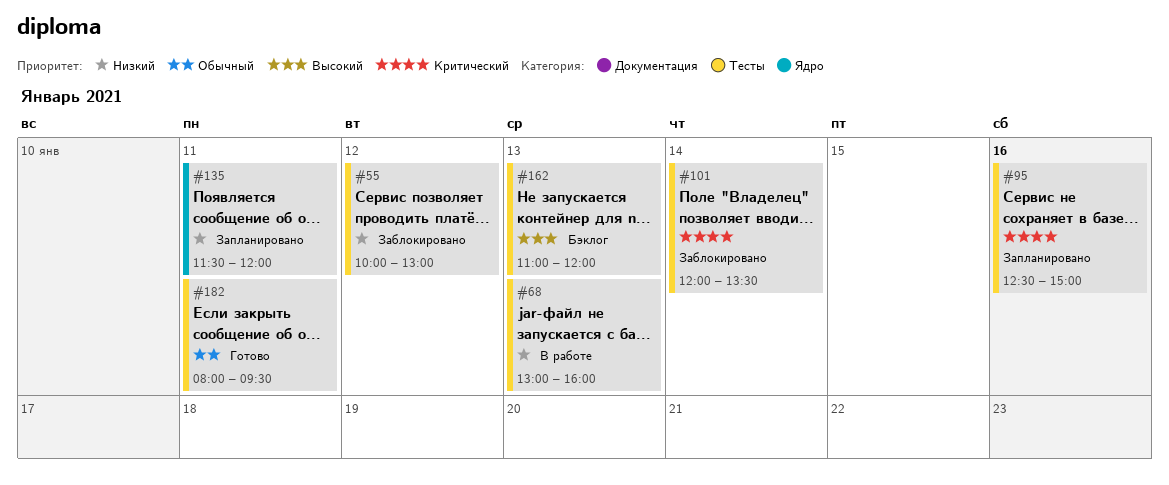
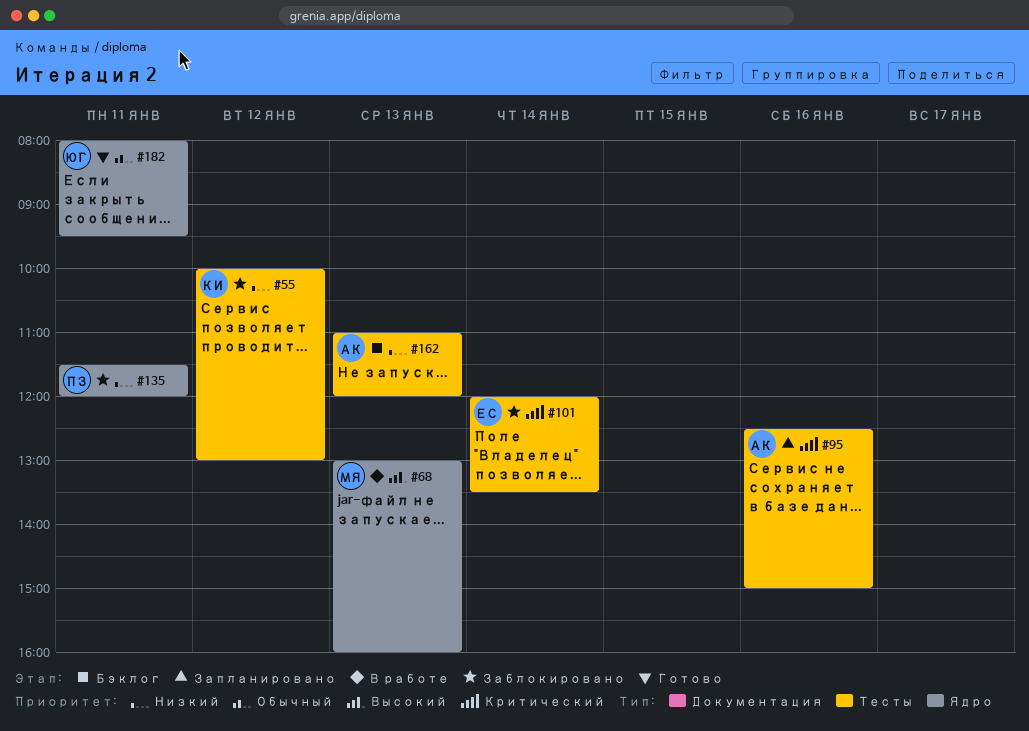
#68, priority: Низкий -> Высокий
#68, label: Тесты -> Ядро
#135, status: Запланировано -> Заблокировано
#162, priority: Высокий -> Низкий
#182, label: Тесты -> Ядро

